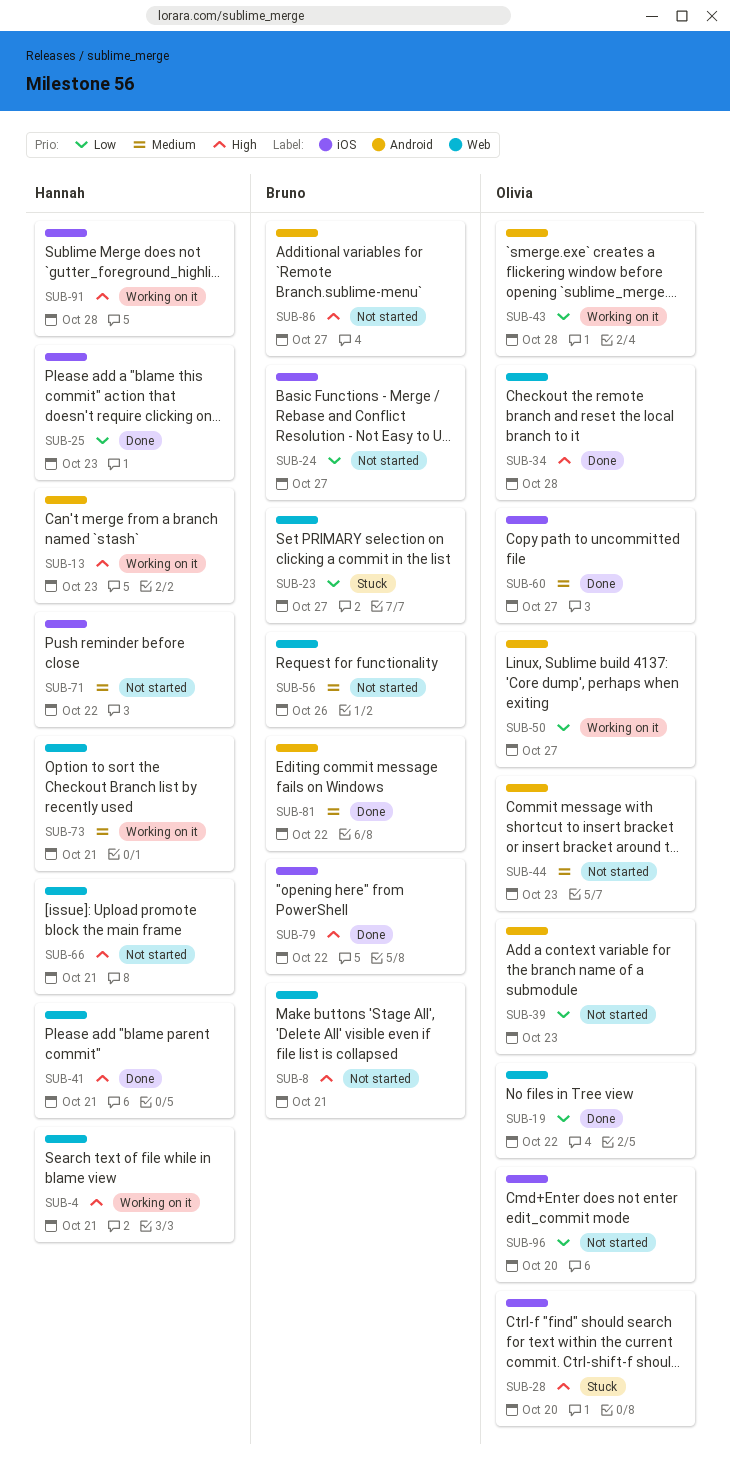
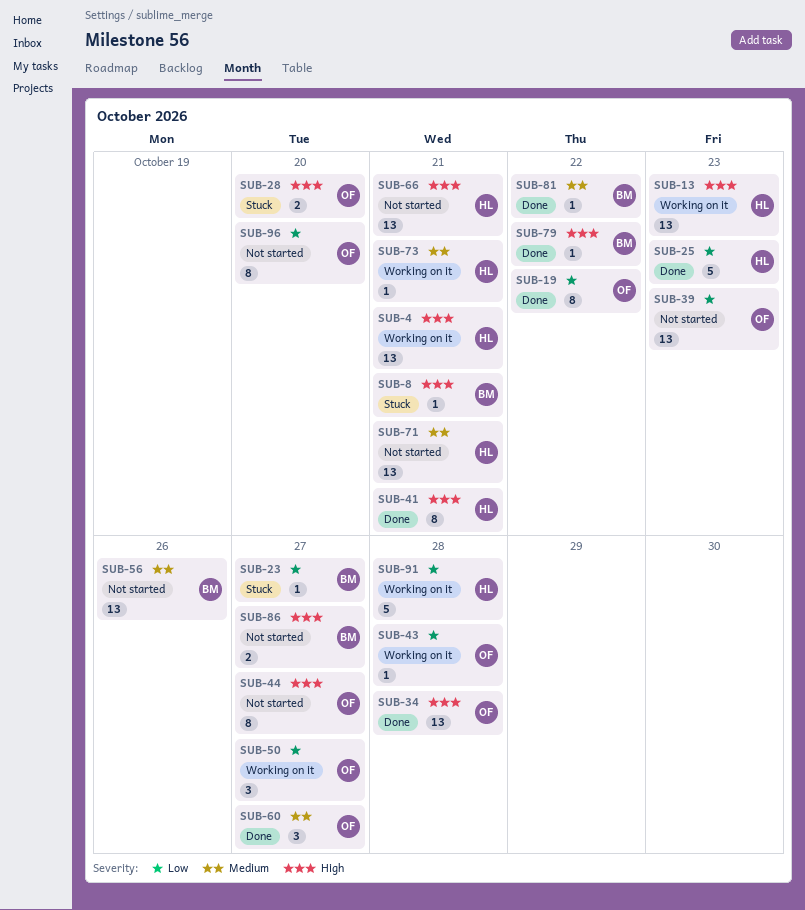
SUB-8, status: Not started -> Stuck
SUB-24: present -> none
SUB-44, priority: Medium -> High
SUB-44, due: Oct 23 -> Oct 27
SUB-71, due: Oct 22 -> Oct 21
SUB-91, priority: High -> Low

